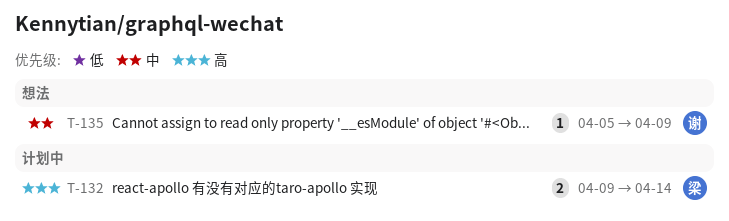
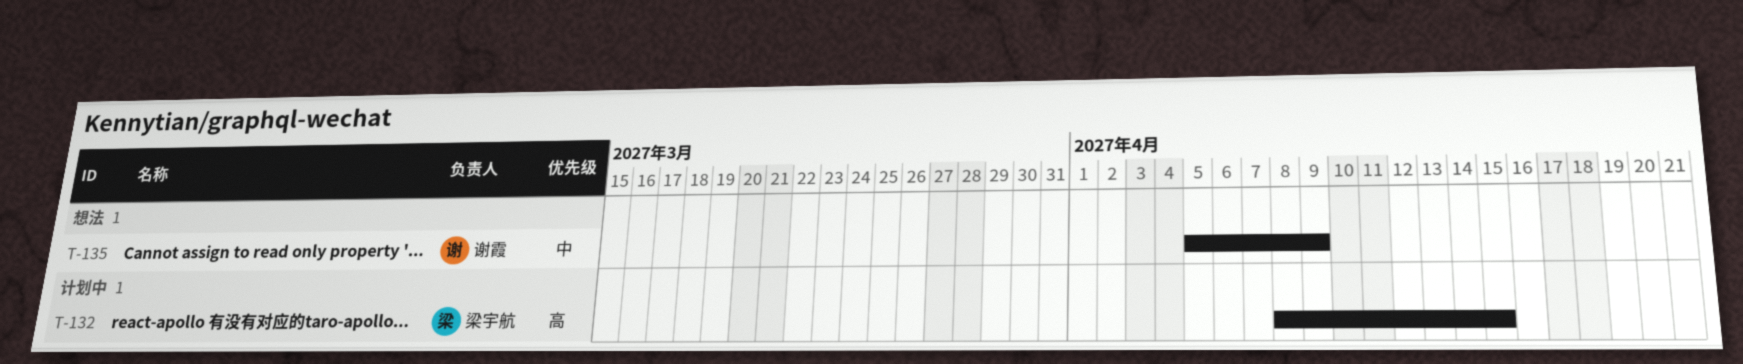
T-132, start: Apr 9 -> Apr 8
T-132, due: Apr 14 -> Apr 15

